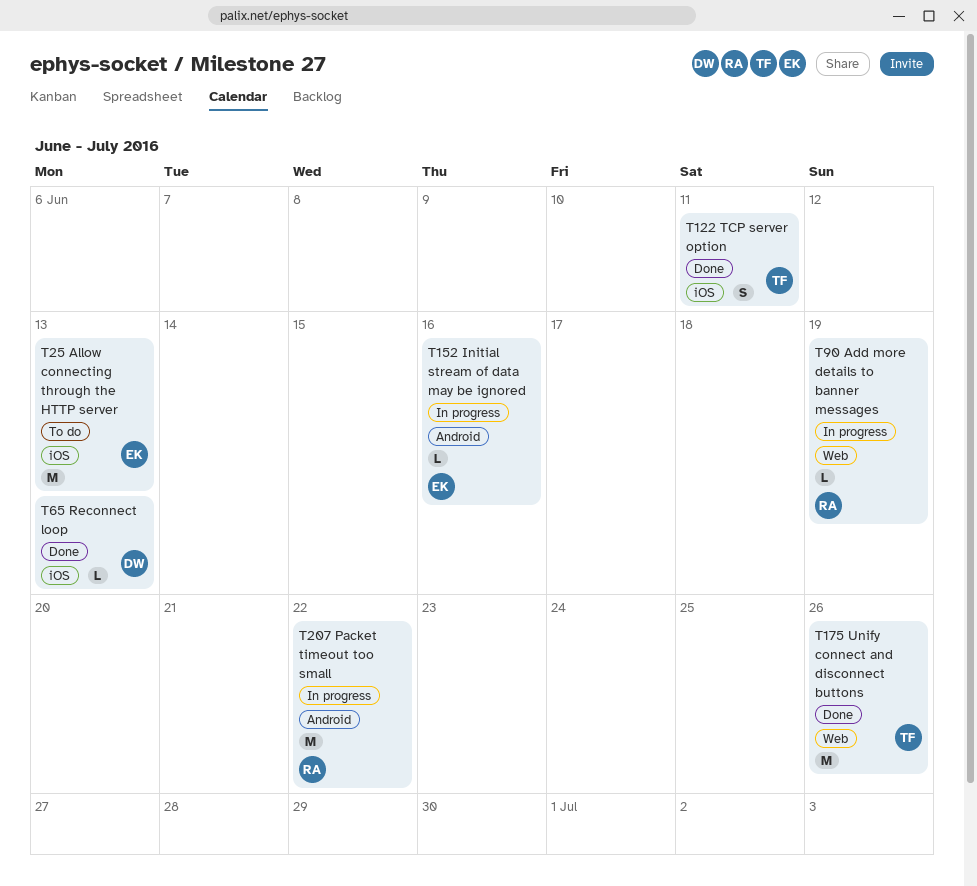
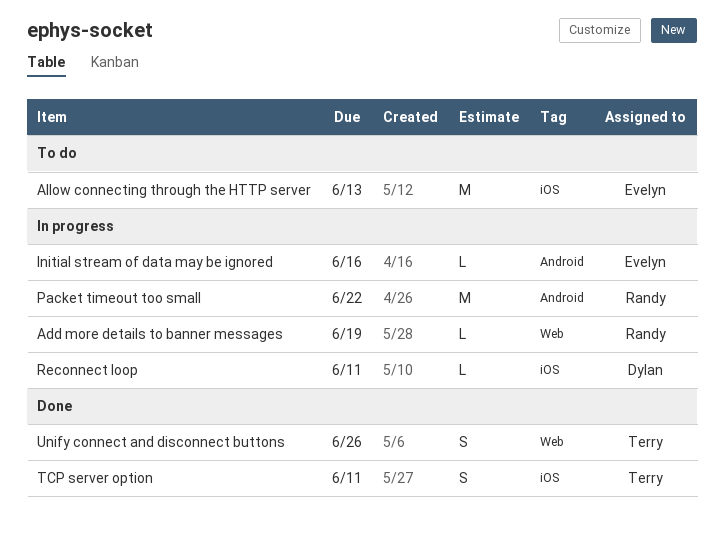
Reconnect loop, status: Done -> In progress
Reconnect loop, due: Jun 13 -> Jun 11
Unify connect and disconnect buttons, estimate: M -> S

